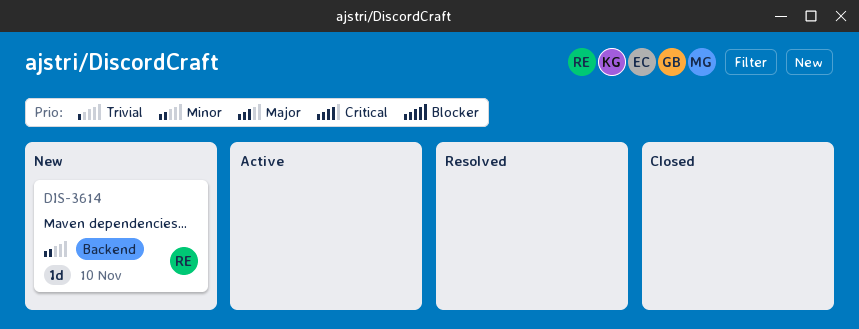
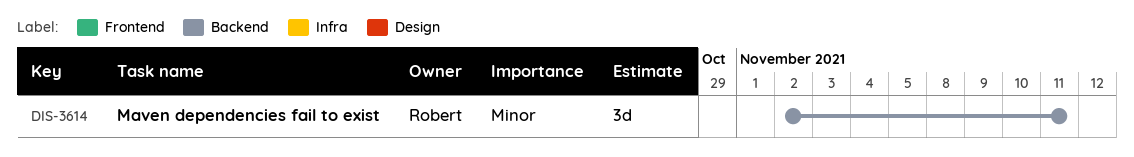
DIS-3614, estimate: 1d -> 3d
DIS-3614, due: Nov 10 -> Nov 11

